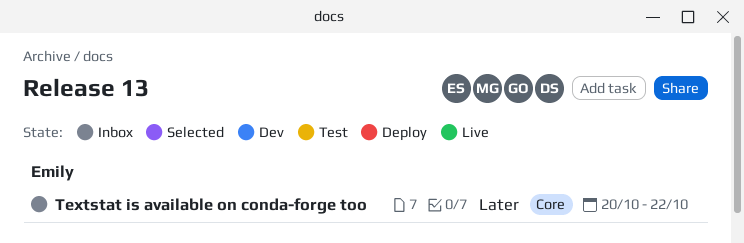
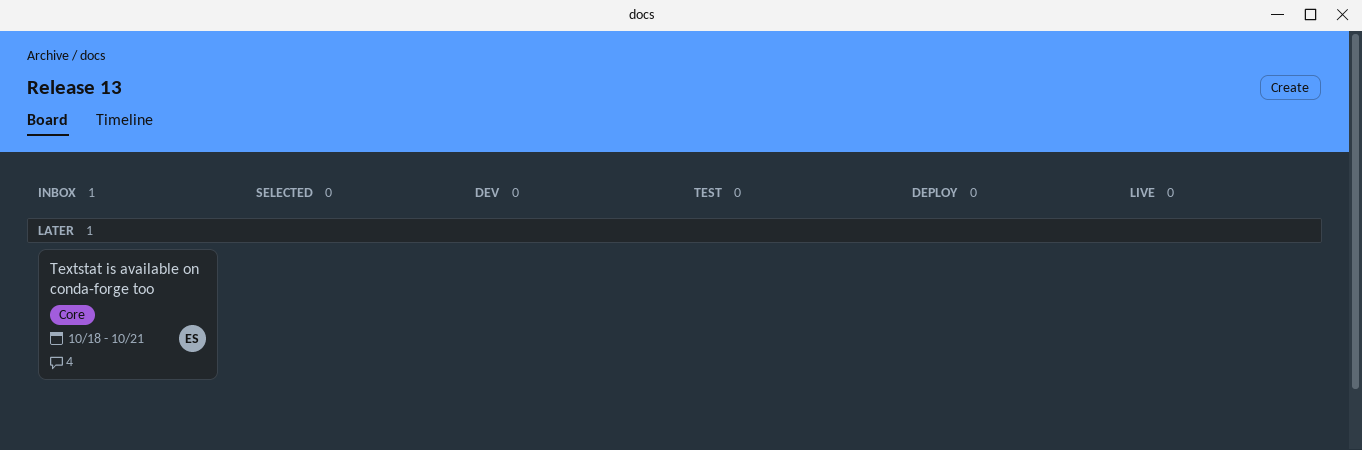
Textstat is available on conda-forge too, start: Oct 20 -> Oct 18
Textstat is available on conda-forge too, due: Oct 22 -> Oct 21

